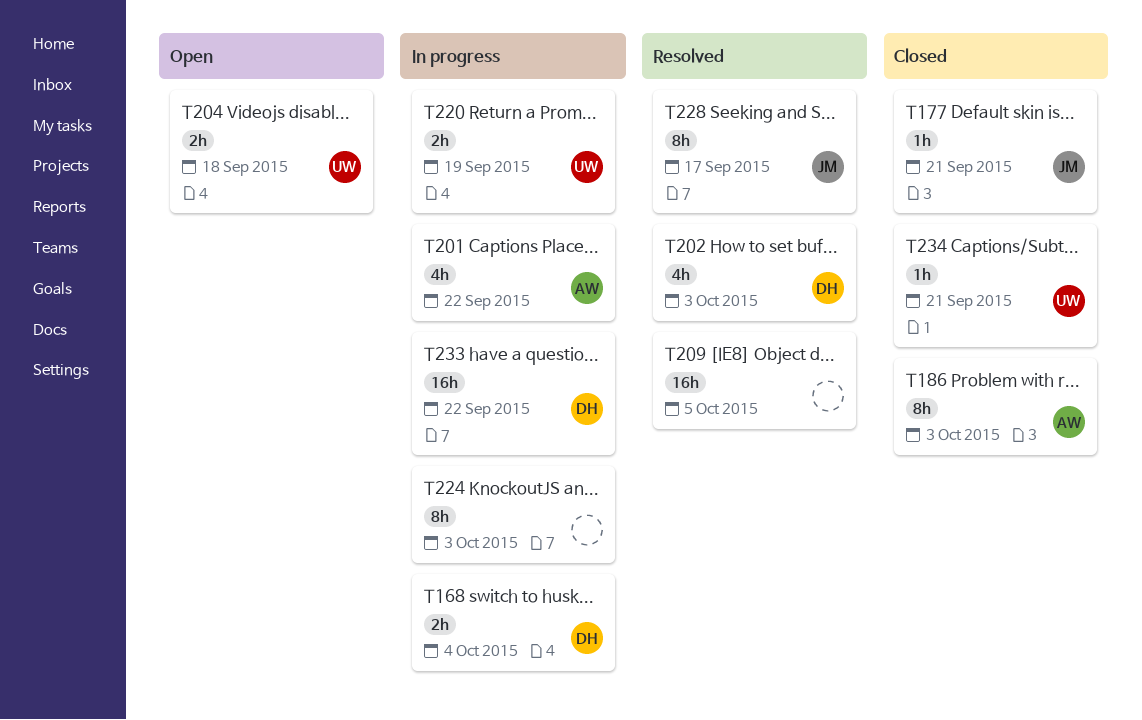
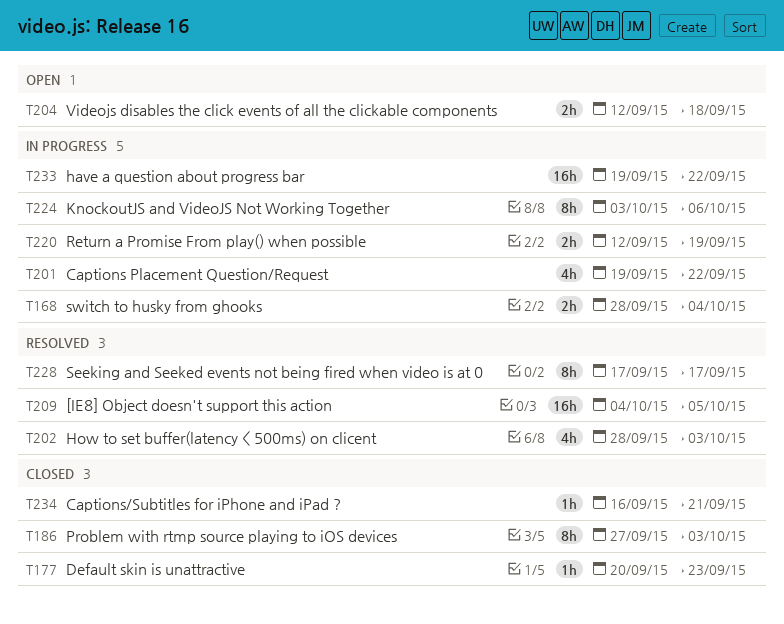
T177, due: Sep 21 -> Sep 23
T224, due: Oct 3 -> Oct 6

